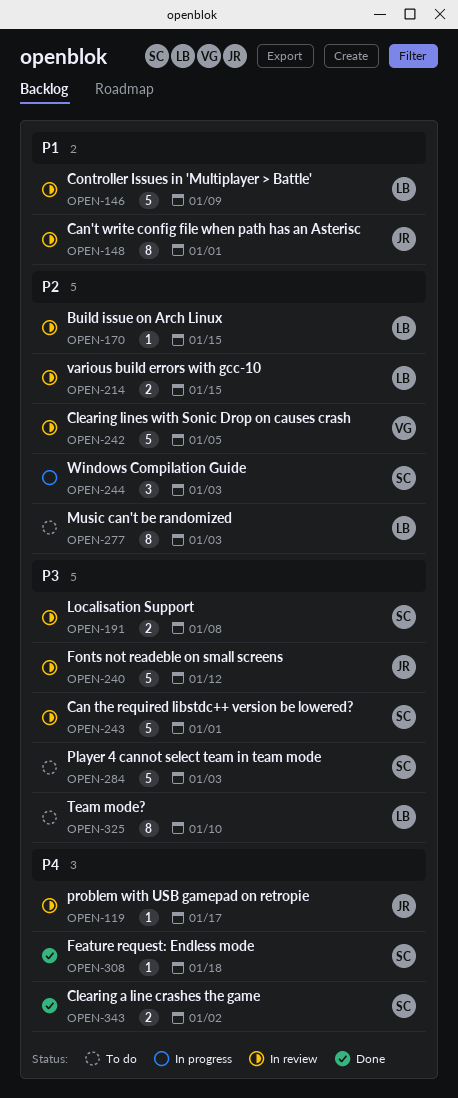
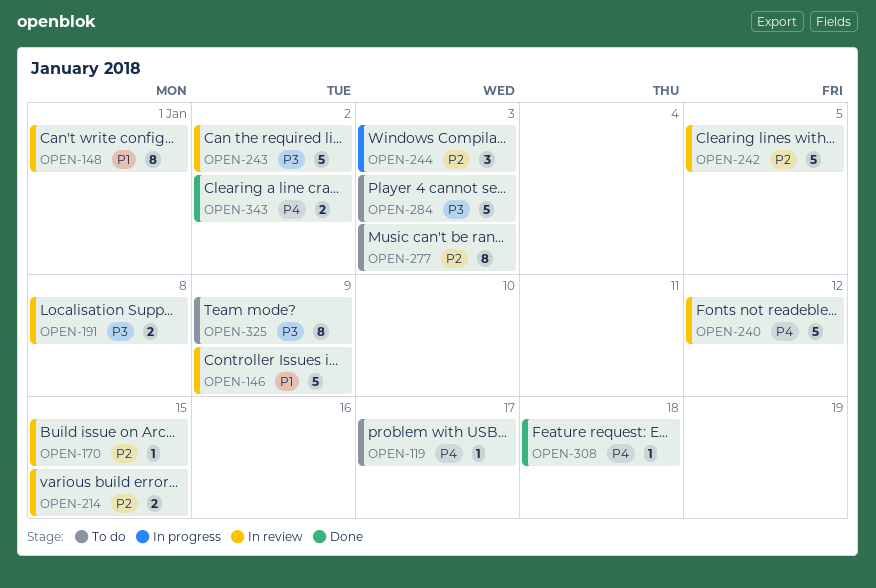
OPEN-119, status: In review -> To do
OPEN-240, priority: P3 -> P4
OPEN-243, due: Jan 1 -> Jan 2
OPEN-325, due: Jan 10 -> Jan 9

